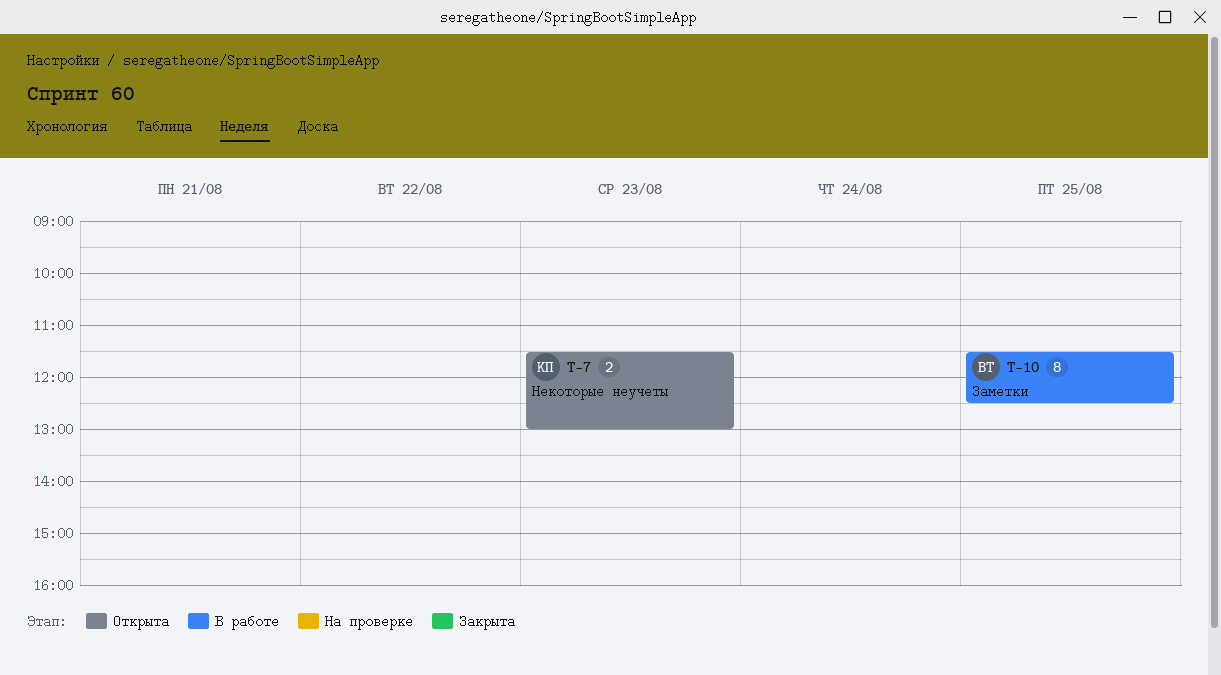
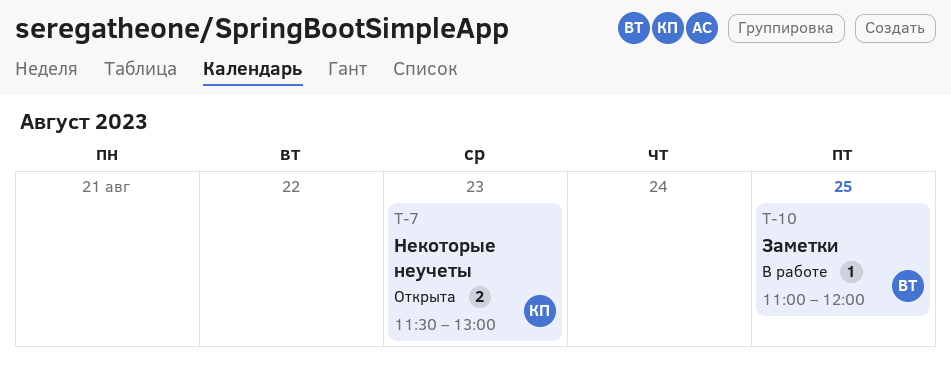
T-10, estimate: 8 -> 1
T-10, begins: 11:30 -> 11:00
T-10, ends: 12:30 -> 12:00

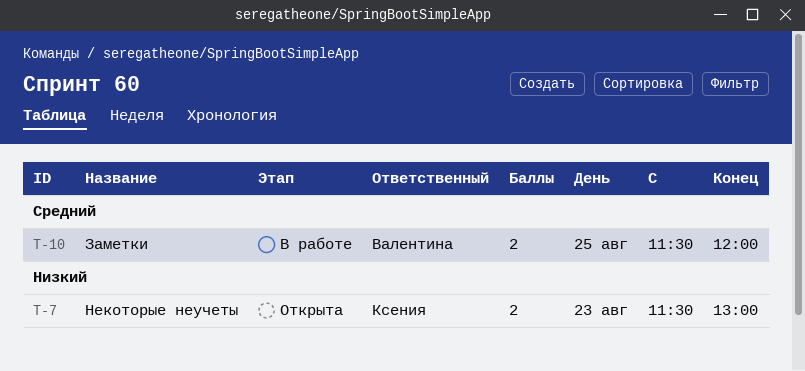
T-10, estimate: 1 -> 2
T-10, begins: 11:00 -> 11:30

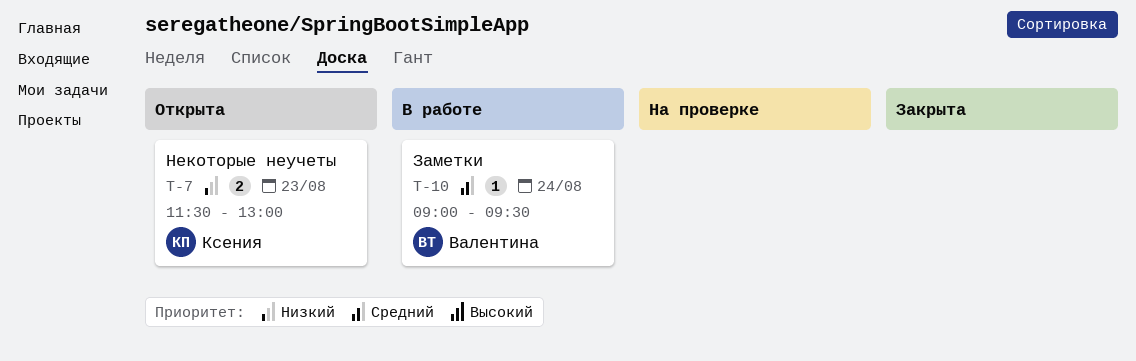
T-10, estimate: 2 -> 1
T-10, day: Aug 25 -> Aug 24
T-10, begins: 11:30 -> 09:00
T-10, ends: 12:00 -> 09:30

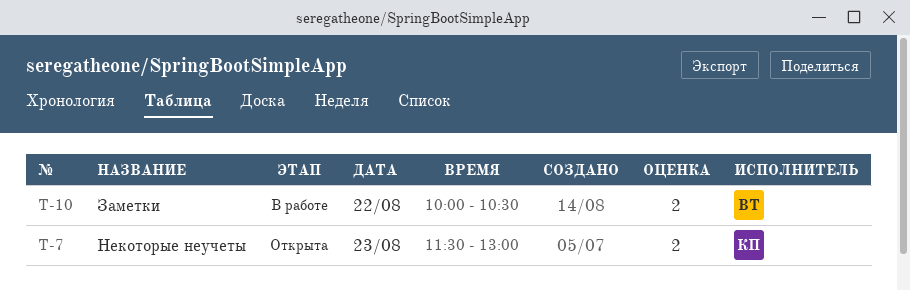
T-10, estimate: 1 -> 2
T-10, day: Aug 24 -> Aug 22
T-10, begins: 09:00 -> 10:00
T-10, ends: 09:30 -> 10:30

